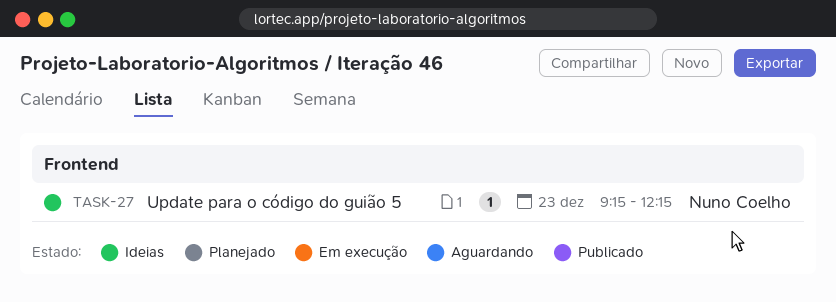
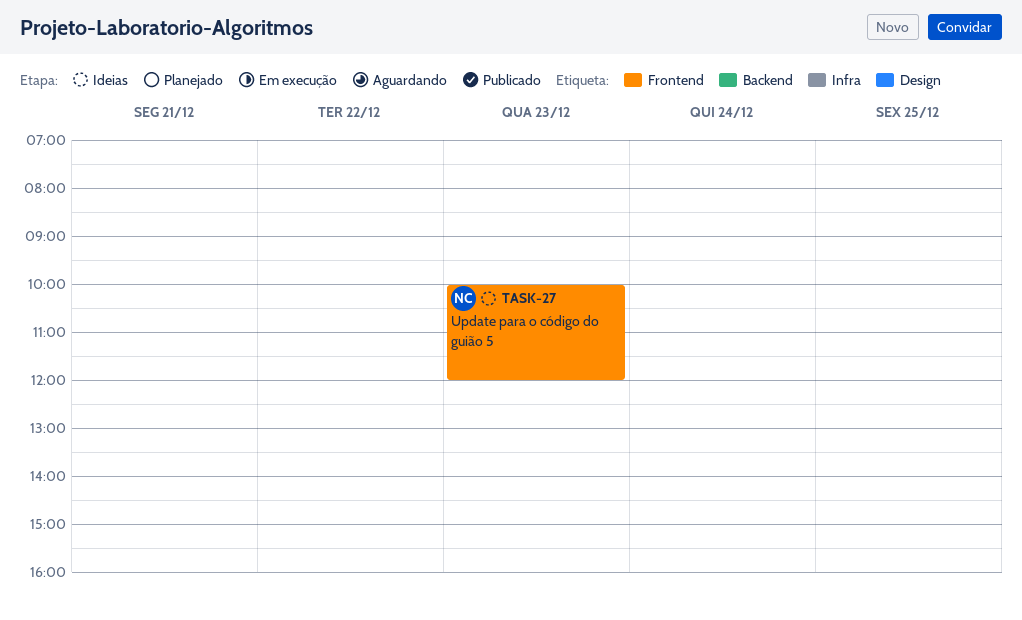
TASK-27, begins: 09:15 -> 10:00
TASK-27, ends: 12:15 -> 12:00

